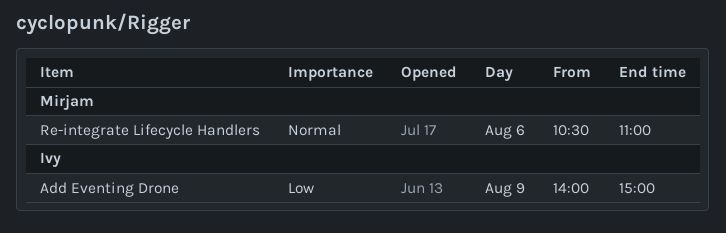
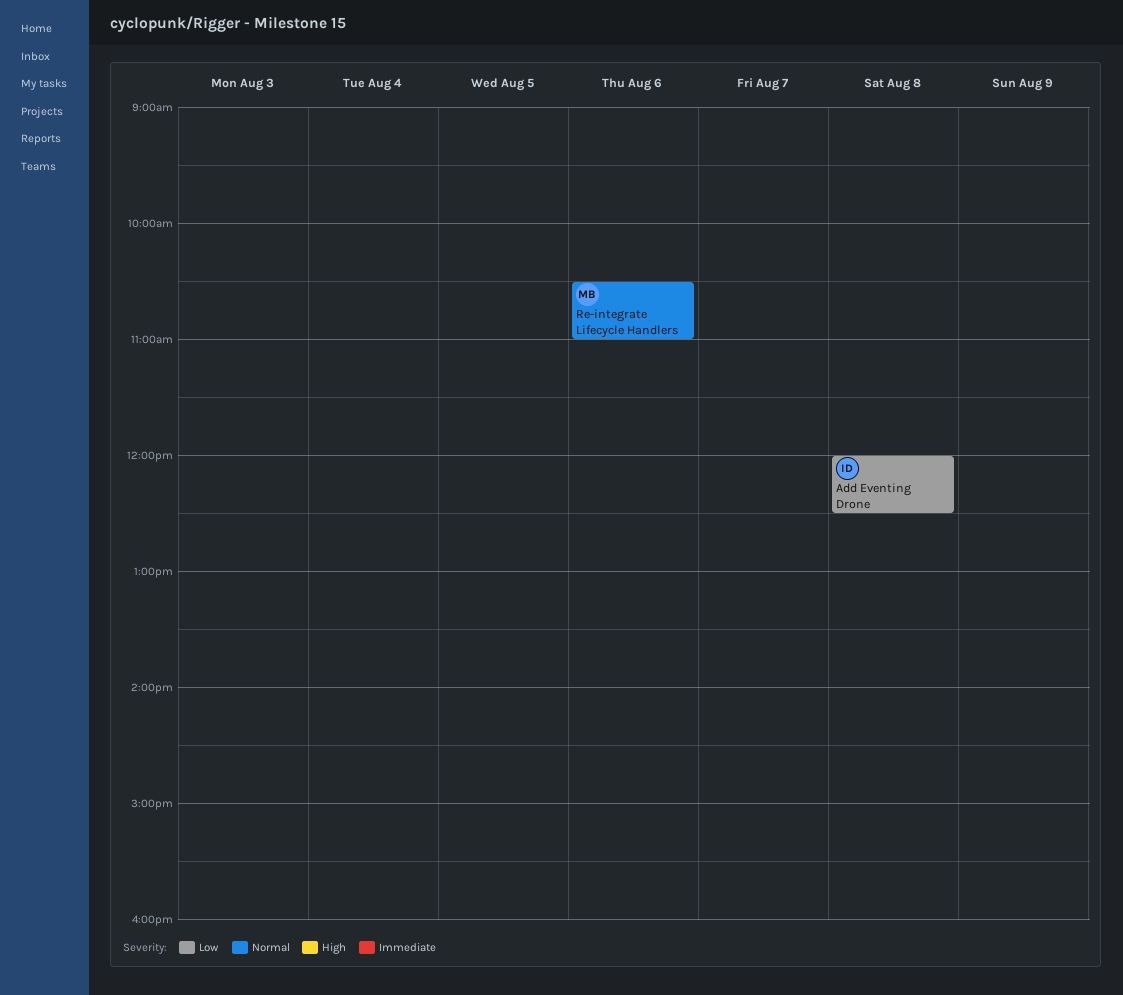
Add Eventing Drone, day: Aug 9 -> Aug 8
Add Eventing Drone, begins: 14:00 -> 12:00
Add Eventing Drone, ends: 15:00 -> 12:30

